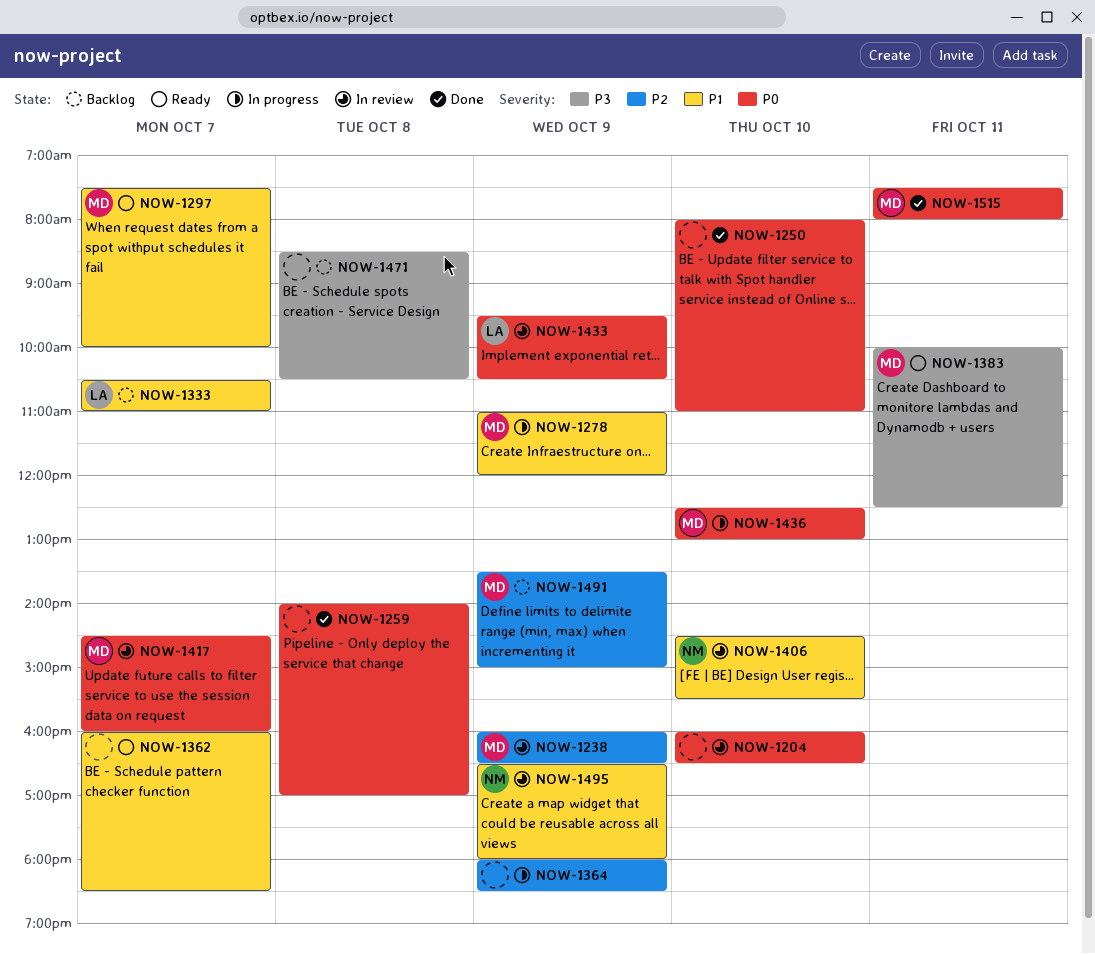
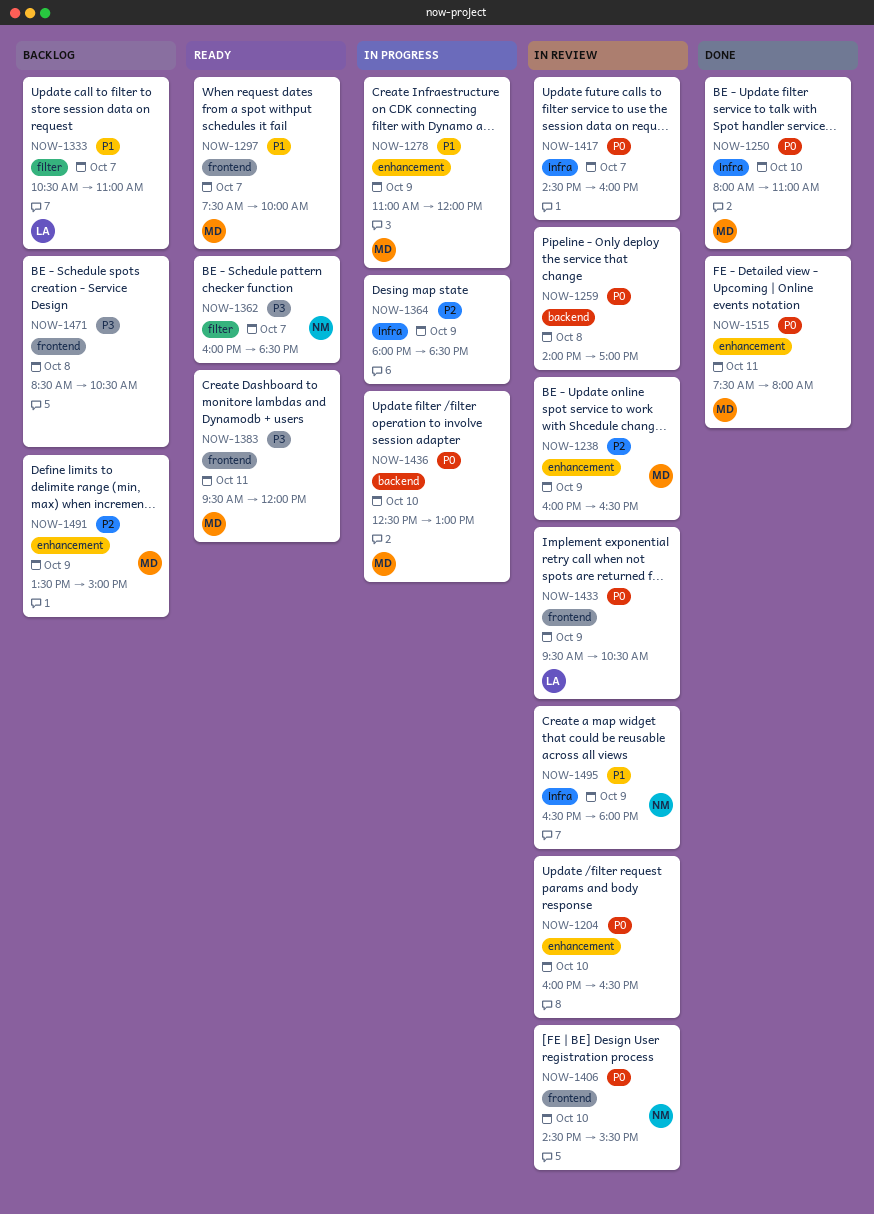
NOW-1250, owner: none -> MD
NOW-1259, status: Done -> In review
NOW-1362, owner: none -> NM
NOW-1362, priority: P1 -> P3
NOW-1383, begins: 10:00 -> 09:30
NOW-1383, ends: 12:30 -> 12:00
NOW-1406, priority: P1 -> P0
NOW-1417, owner: MD -> none

